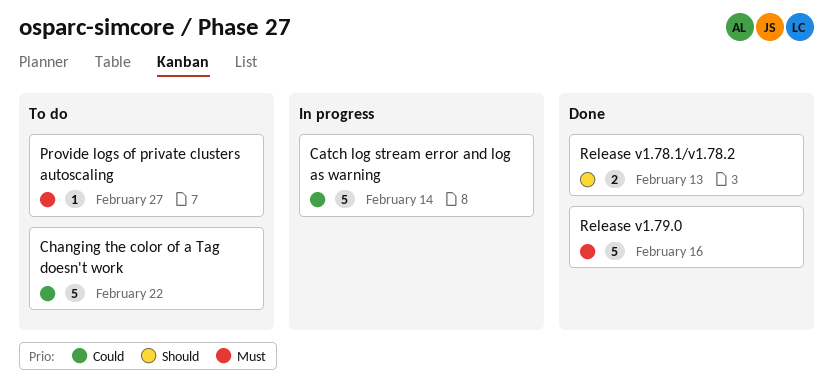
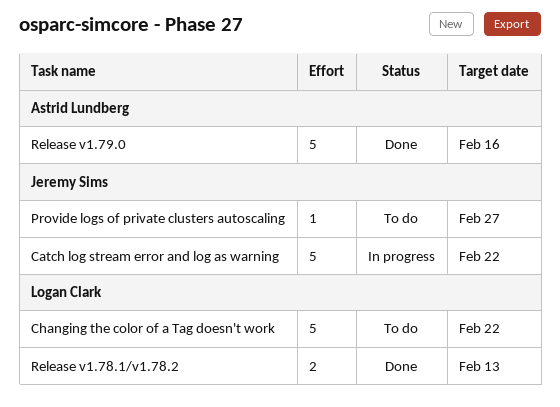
Catch log stream error and log as warning, due: Feb 14 -> Feb 22

